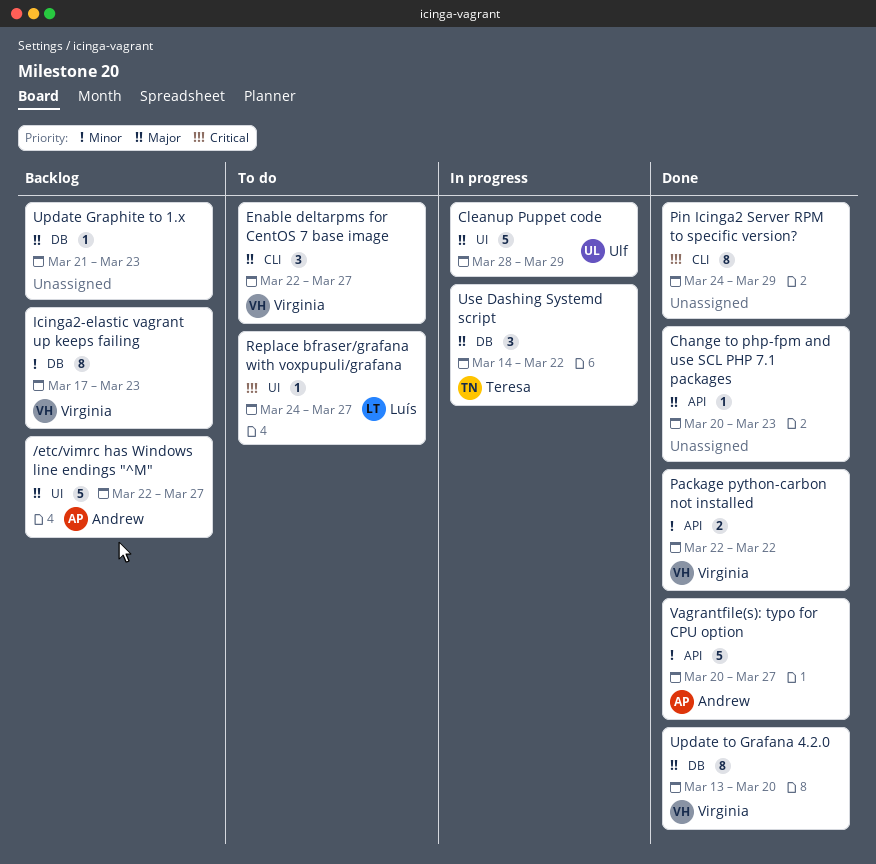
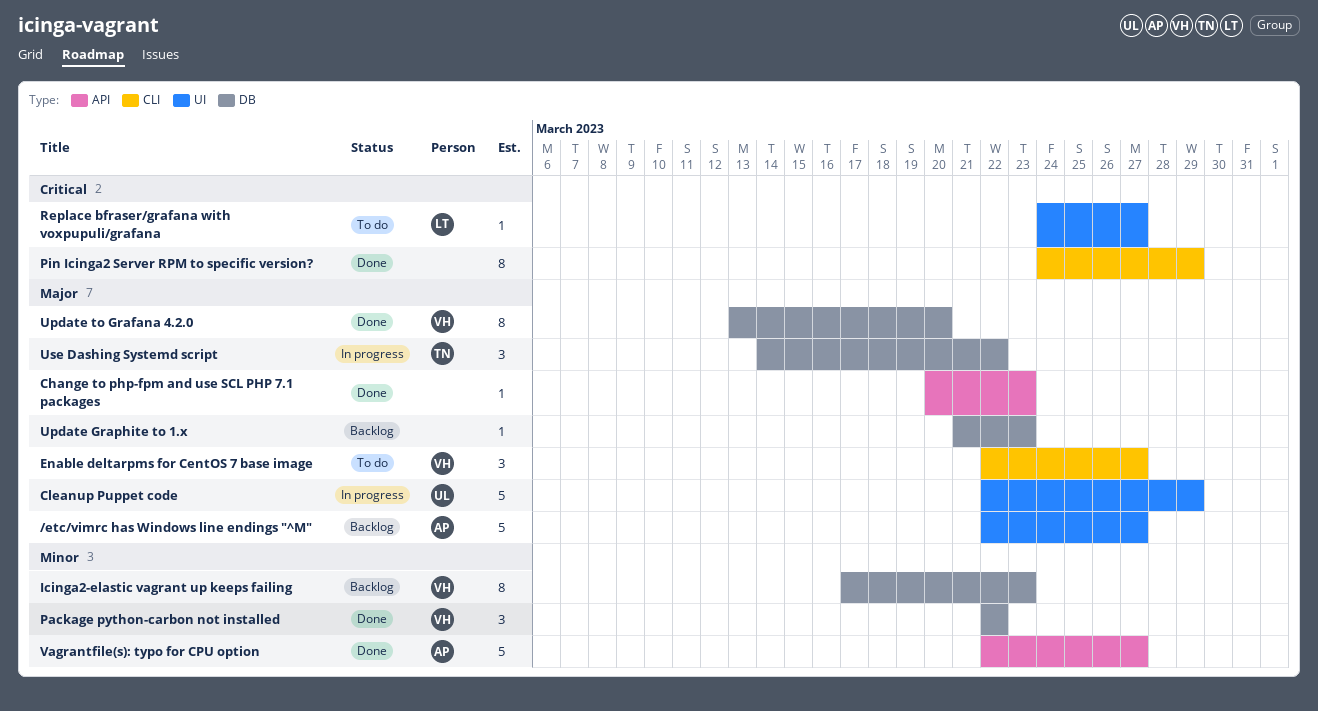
Cleanup Puppet code, start: Mar 28 -> Mar 22
Package python-carbon not installed, label: API -> DB
Package python-carbon not installed, estimate: 2 -> 3
Vagrantfile(s): typo for CPU option, start: Mar 20 -> Mar 22

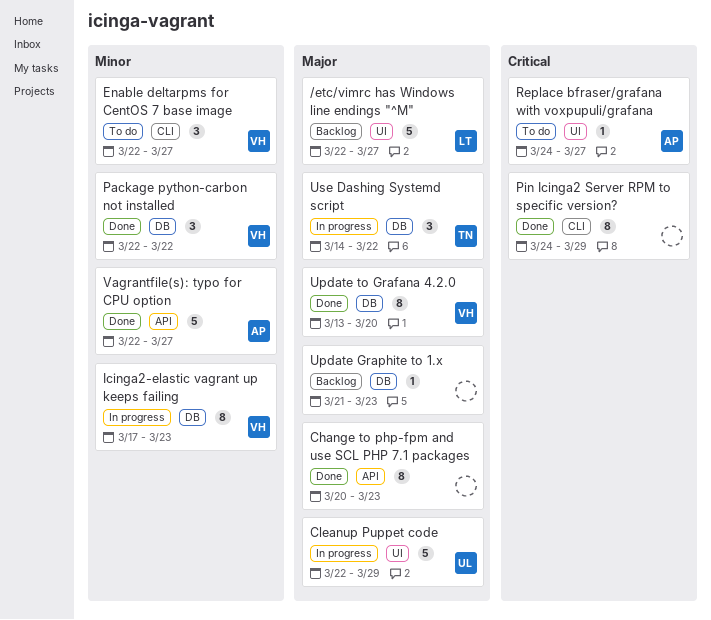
/etc/vimrc has Windows line endings "^M", owner: AP -> LT
Change to php-fpm and use SCL PHP 7.1 packages, estimate: 1 -> 8
Enable deltarpms for CentOS 7 base image, priority: Major -> Minor
Icinga2-elastic vagrant up keeps failing, status: Backlog -> In progress
Replace bfraser/grafana with voxpupuli/grafana, owner: LT -> AP

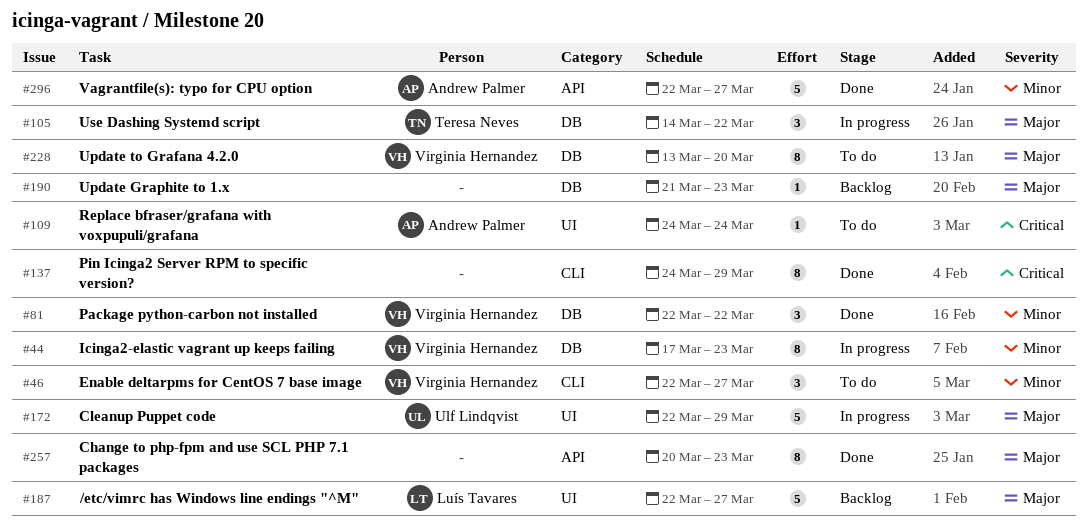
Replace bfraser/grafana with voxpupuli/grafana, due: Mar 27 -> Mar 24
Update to Grafana 4.2.0, status: Done -> To do

